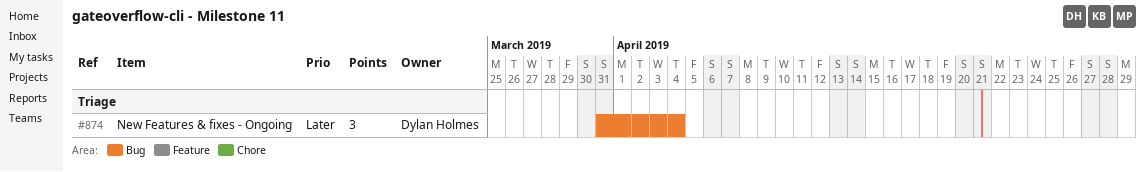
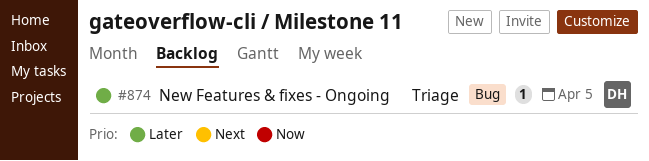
#874, estimate: 3 -> 1
#874, due: Apr 4 -> Apr 5

